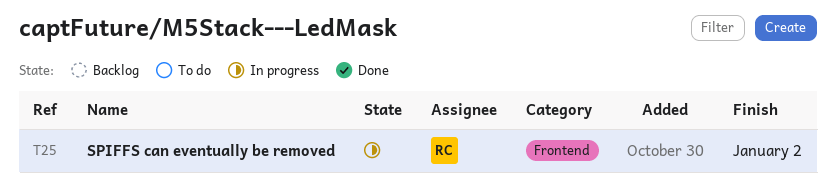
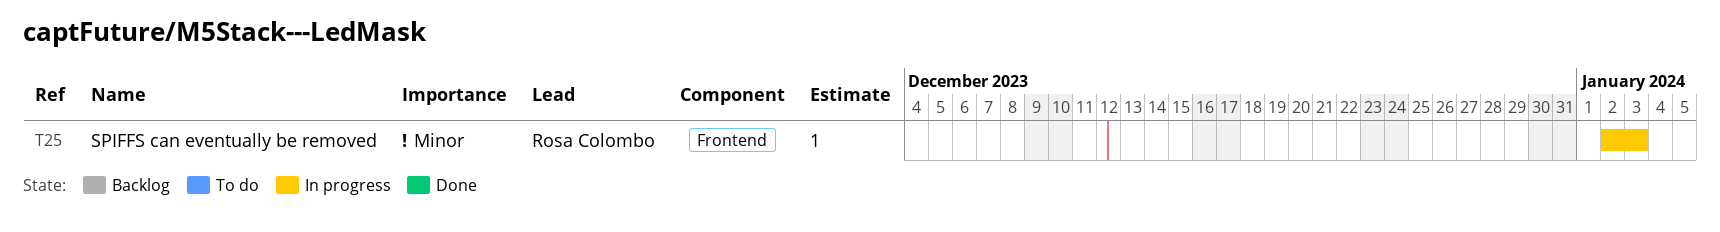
T25, due: Jan 2 -> Jan 3

